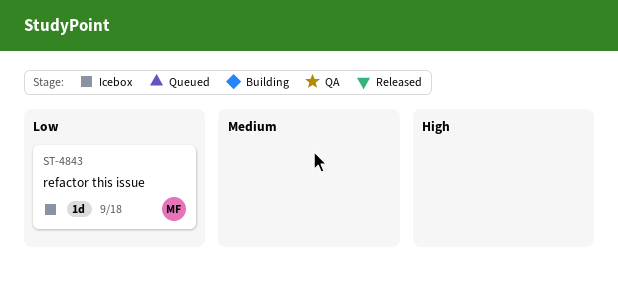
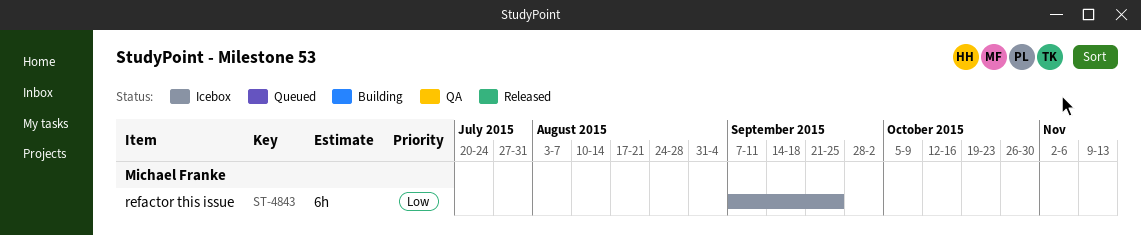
ST-4843, estimate: 1d -> 6h
ST-4843, due: Sep 18 -> Sep 25

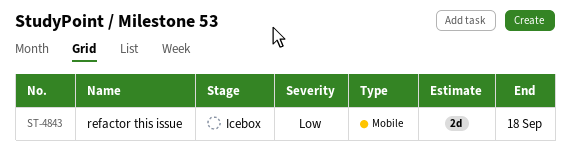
ST-4843, estimate: 6h -> 2d
ST-4843, due: Sep 25 -> Sep 18

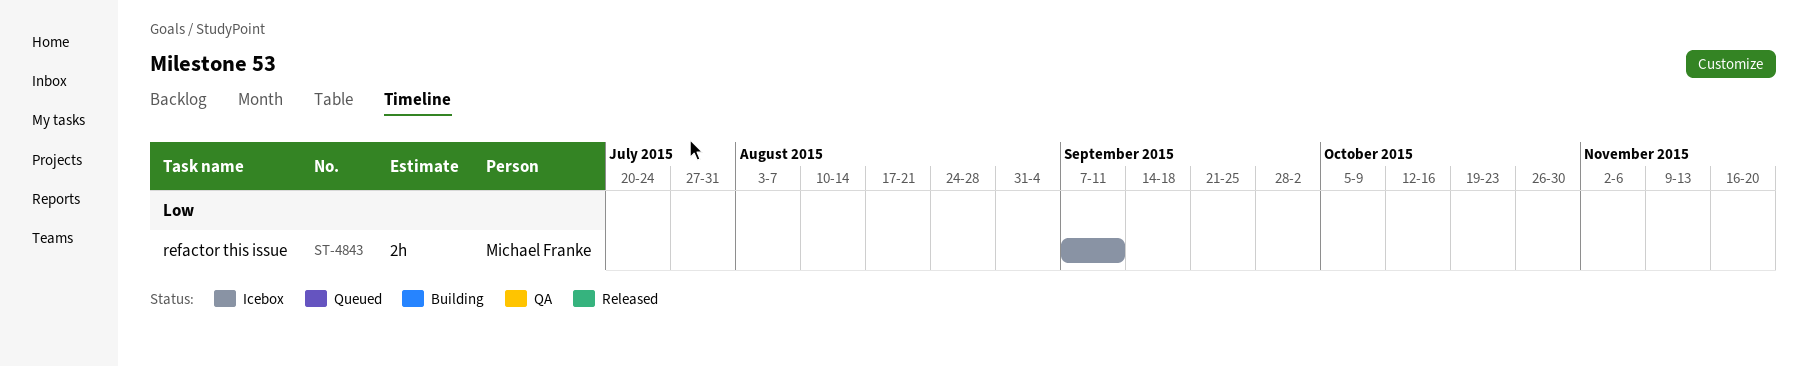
ST-4843, estimate: 2d -> 2h
ST-4843, due: Sep 18 -> Sep 11

